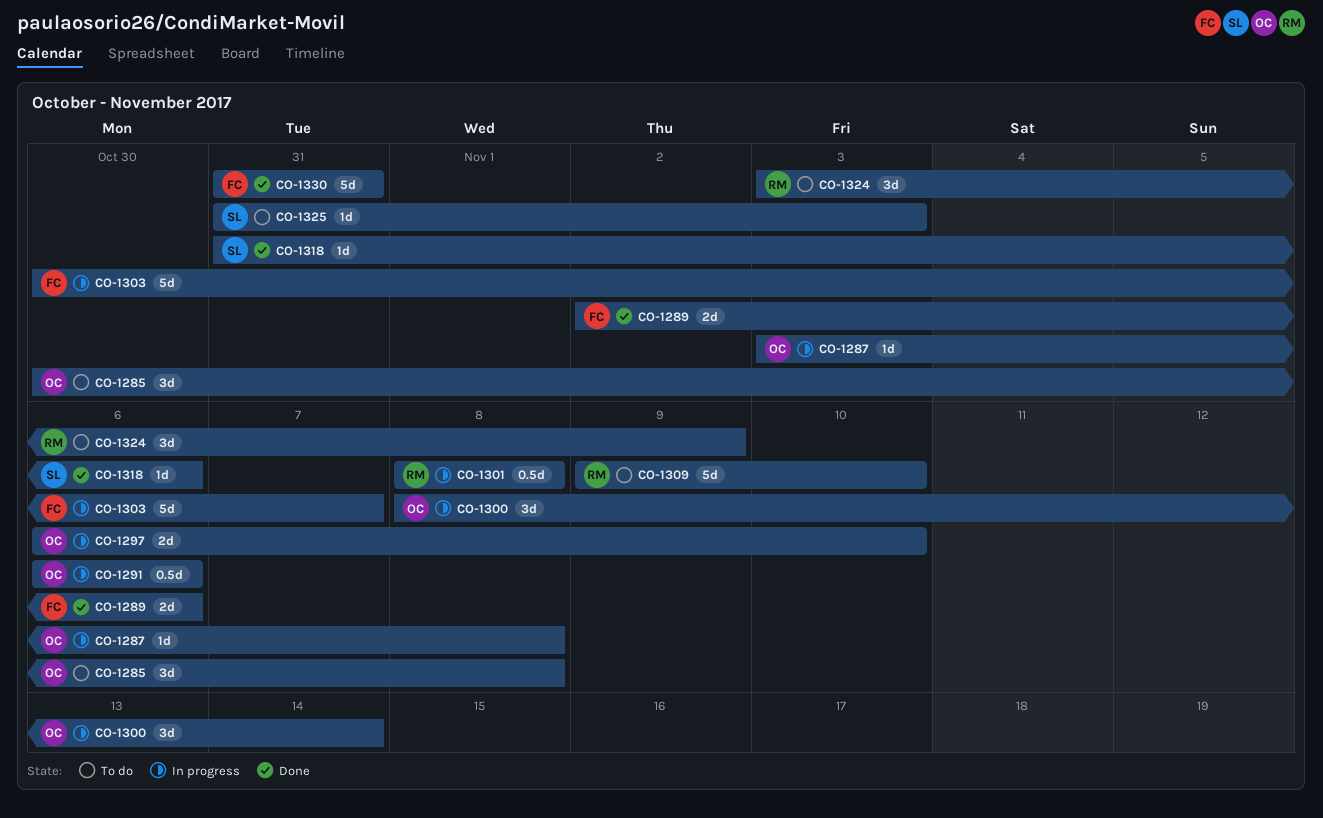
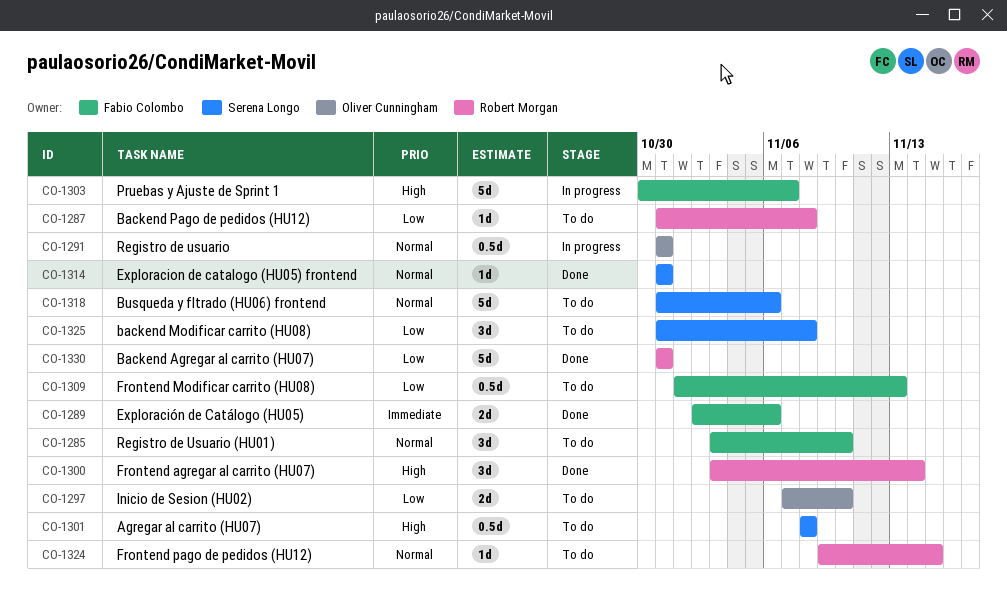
CO-1285, owner: Oliver Cunningham -> Fabio Colombo
CO-1285, start: Oct 30 -> Nov 3
CO-1285, due: Nov 8 -> Nov 10
CO-1287, status: In progress -> To do
CO-1287, owner: Oliver Cunningham -> Robert Morgan
CO-1287, start: Nov 3 -> Oct 31
CO-1291, start: Nov 6 -> Oct 31
CO-1291, due: Nov 6 -> Oct 31
CO-1297, status: In progress -> To do
CO-1297, start: Nov 6 -> Nov 7
CO-1300, status: In progress -> Done
CO-1300, owner: Oliver Cunningham -> Robert Morgan
CO-1300, start: Nov 8 -> Nov 3
CO-1301, status: In progress -> To do
CO-1301, owner: Robert Morgan -> Serena Longo
CO-1309, owner: Robert Morgan -> Fabio Colombo
CO-1309, estimate: 5d -> 0.5d
CO-1309, start: Nov 9 -> Nov 1
CO-1309, due: Nov 10 -> Nov 13
CO-1314: none -> present
CO-1318, status: Done -> To do
CO-1318, estimate: 1d -> 5d
CO-1324, estimate: 3d -> 1d
CO-1324, start: Nov 3 -> Nov 9
CO-1324, due: Nov 9 -> Nov 15
CO-1325, estimate: 1d -> 3d
CO-1325, due: Nov 3 -> Nov 8
CO-1330, owner: Fabio Colombo -> Robert Morgan

